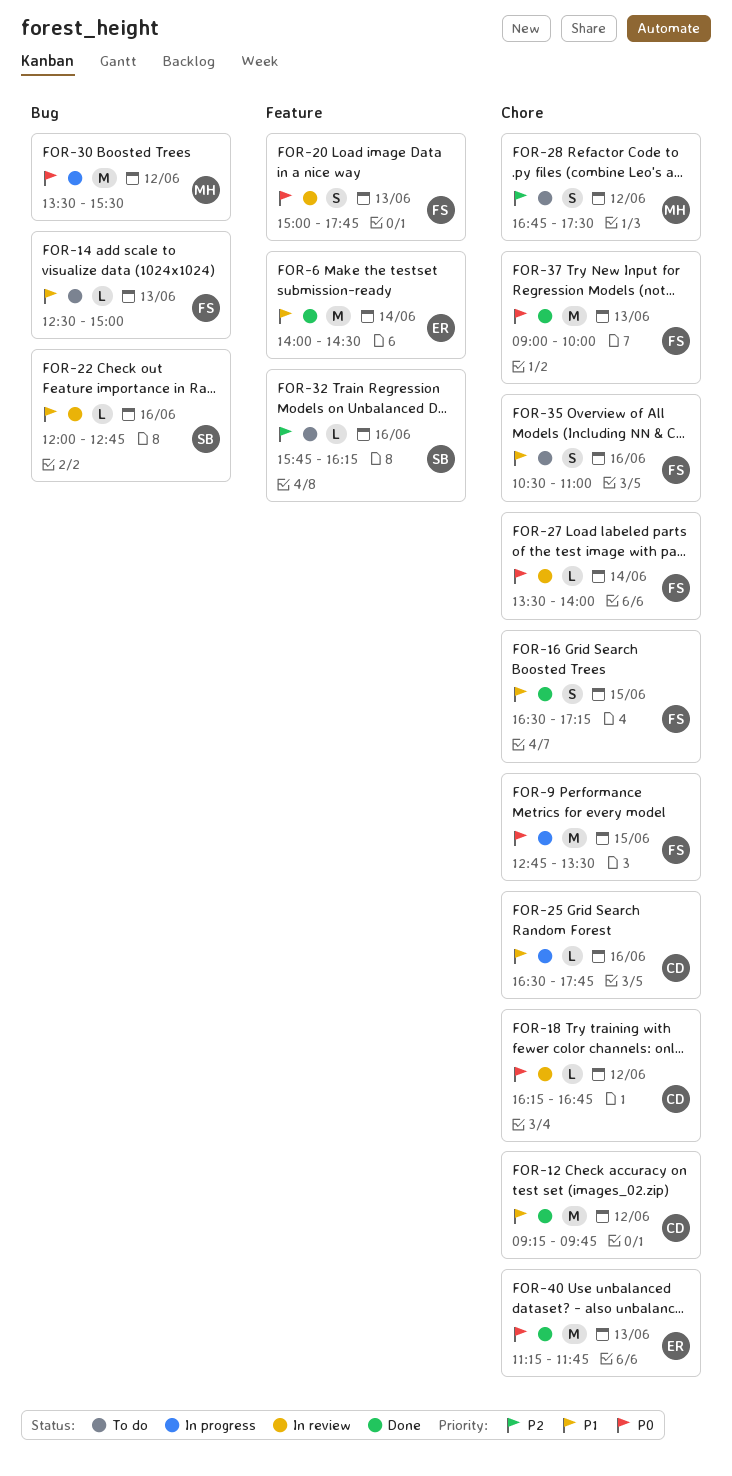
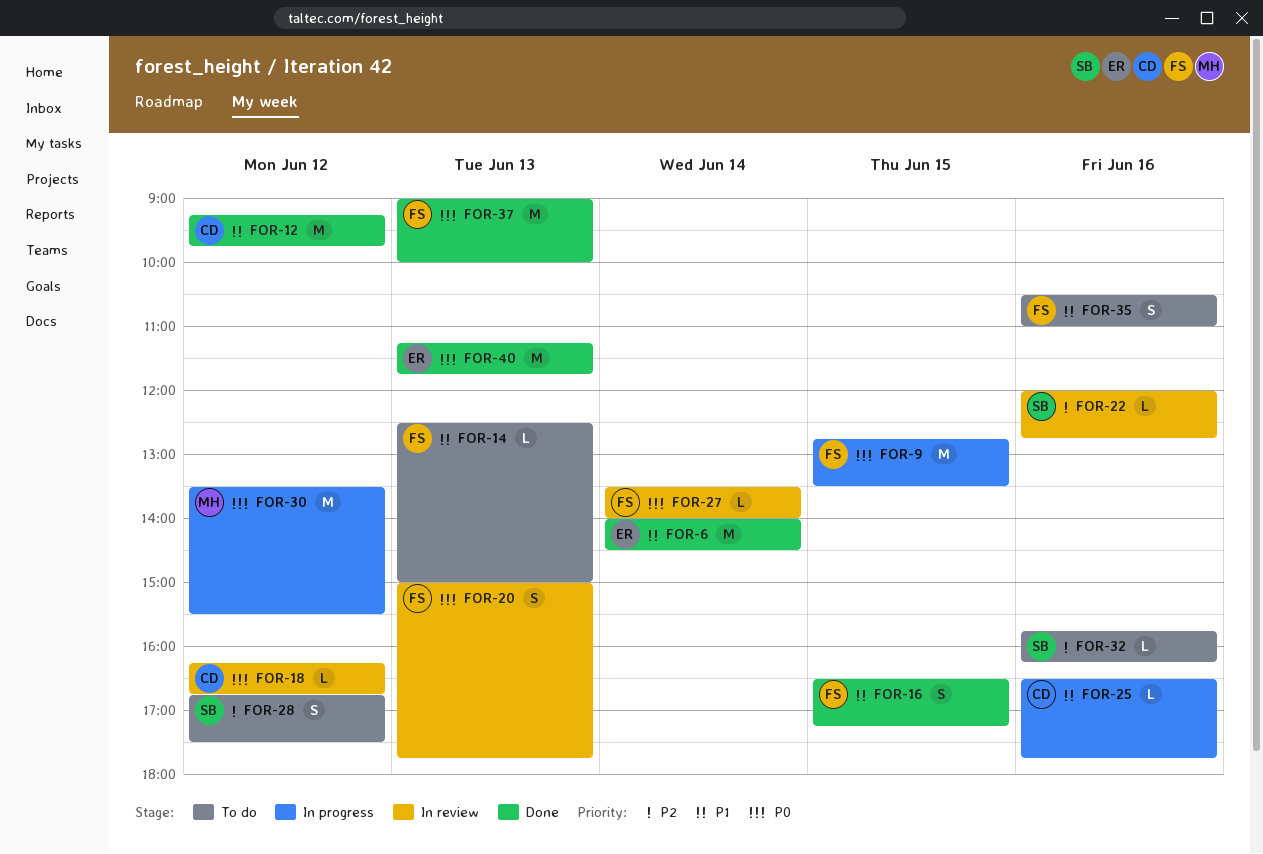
FOR-22, priority: P1 -> P2
FOR-28, owner: MH -> SB

